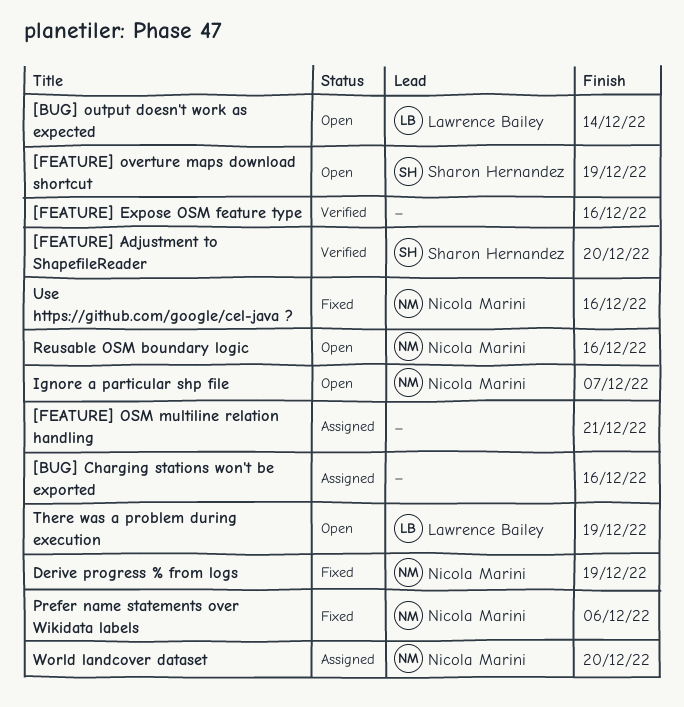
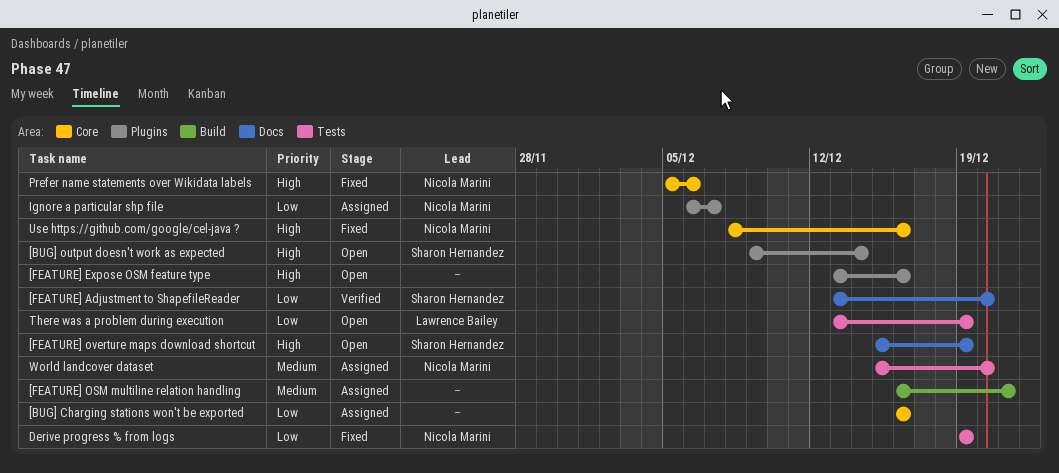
[BUG] output doesn't work as expected, owner: Lawrence Bailey -> Sharon Hernandez
[FEATURE] Expose OSM feature type, status: Verified -> Open
Ignore a particular shp file, status: Open -> Assigned
Reusable OSM boundary logic: present -> none

